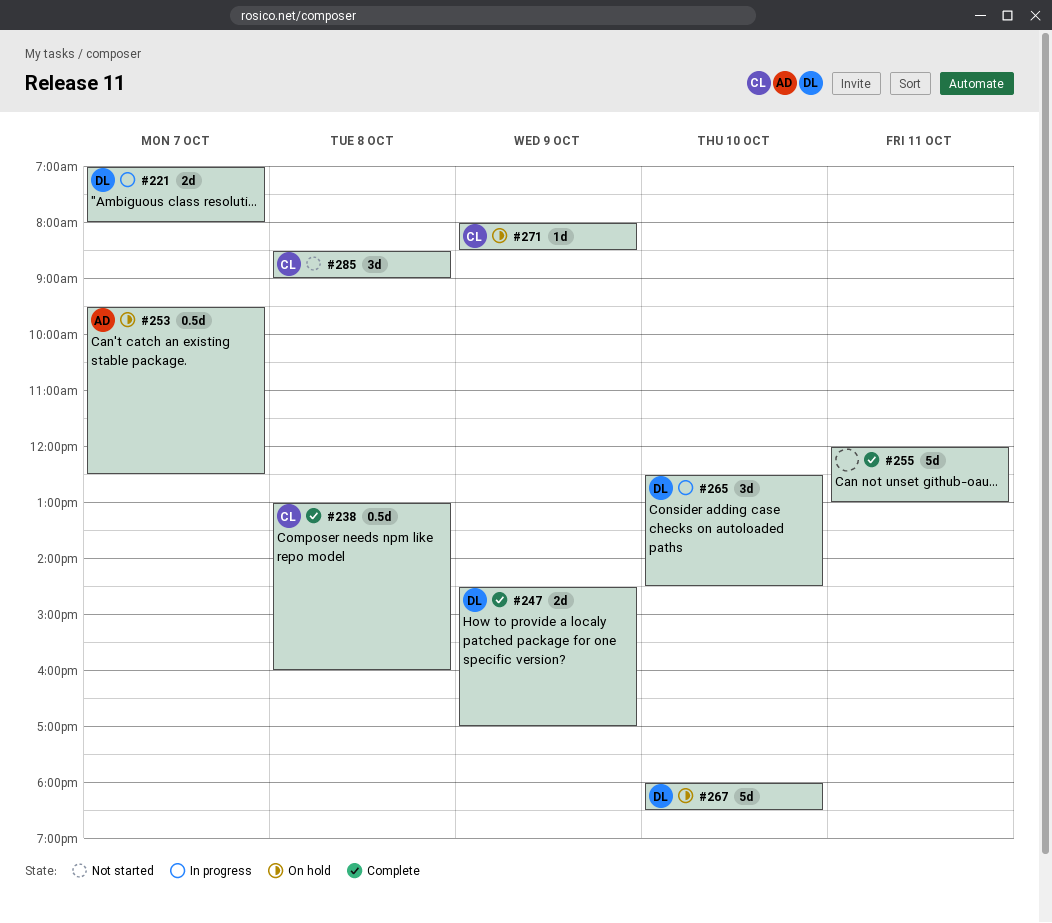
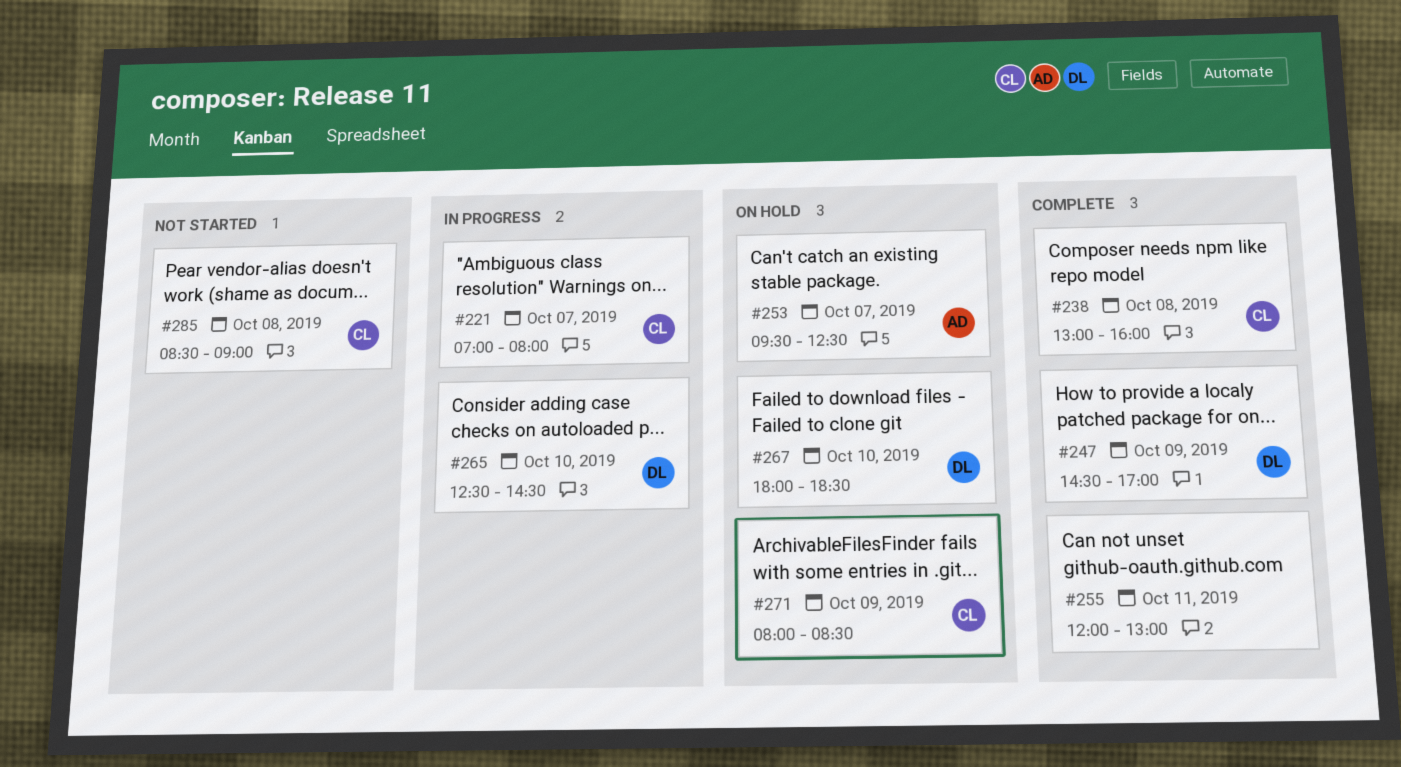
#221, owner: DL -> CL

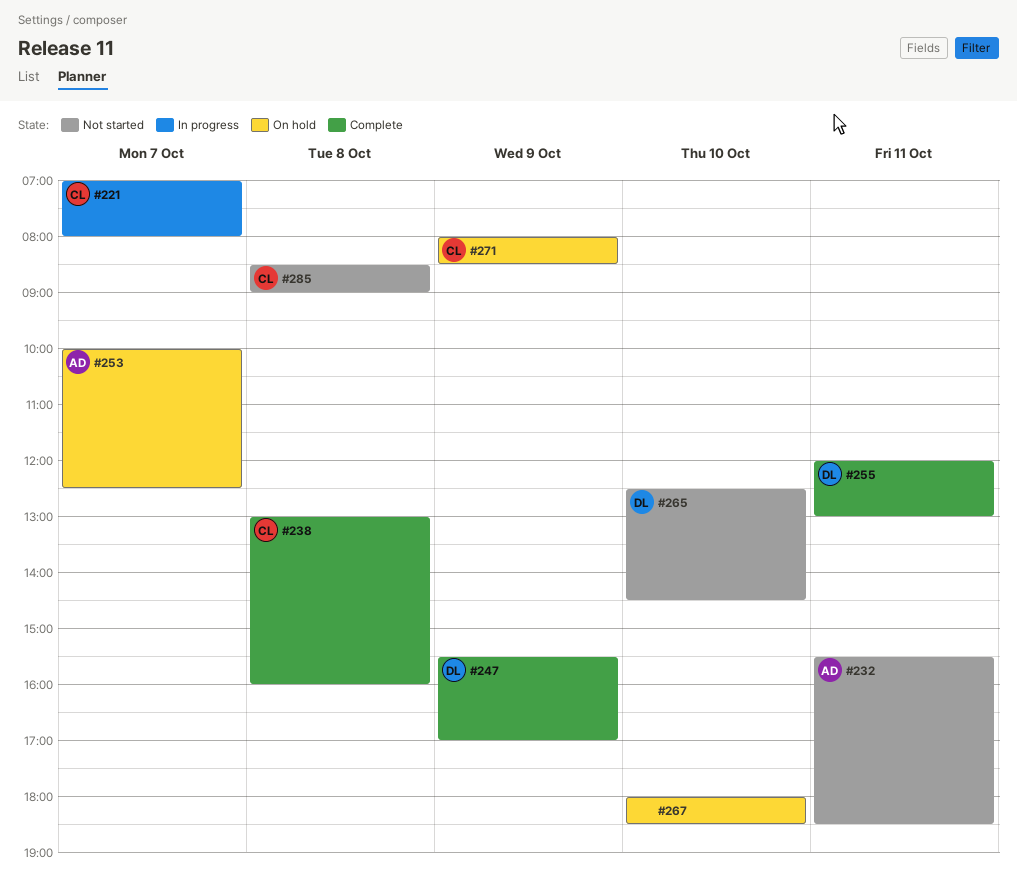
#232: none -> present
#247, begins: 14:30 -> 15:30
#253, begins: 09:30 -> 10:00
#255, owner: none -> DL
#265, status: In progress -> Not started
#267, owner: DL -> none

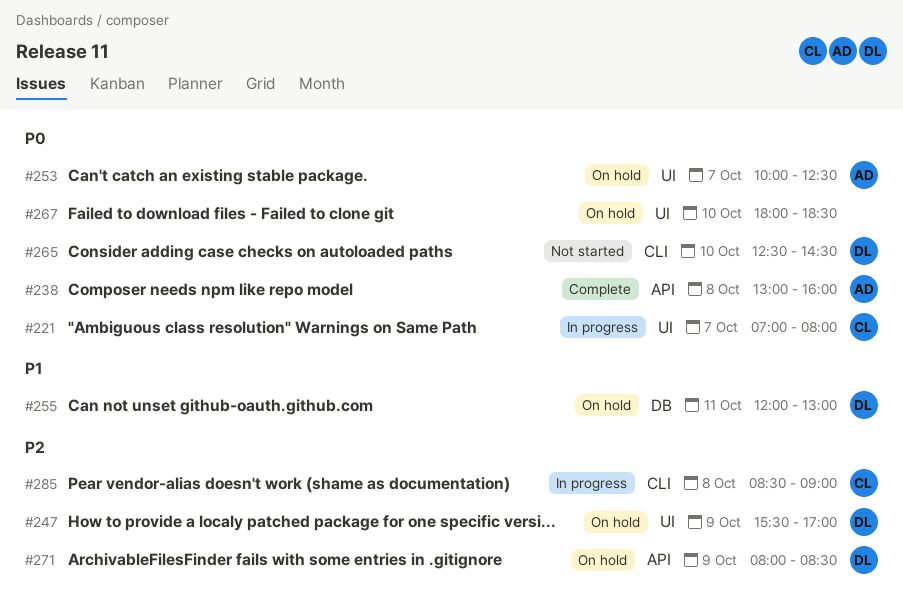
#232: present -> none
#238, owner: CL -> AD
#247, status: Complete -> On hold
#255, status: Complete -> On hold
#271, owner: CL -> DL
#285, status: Not started -> In progress

